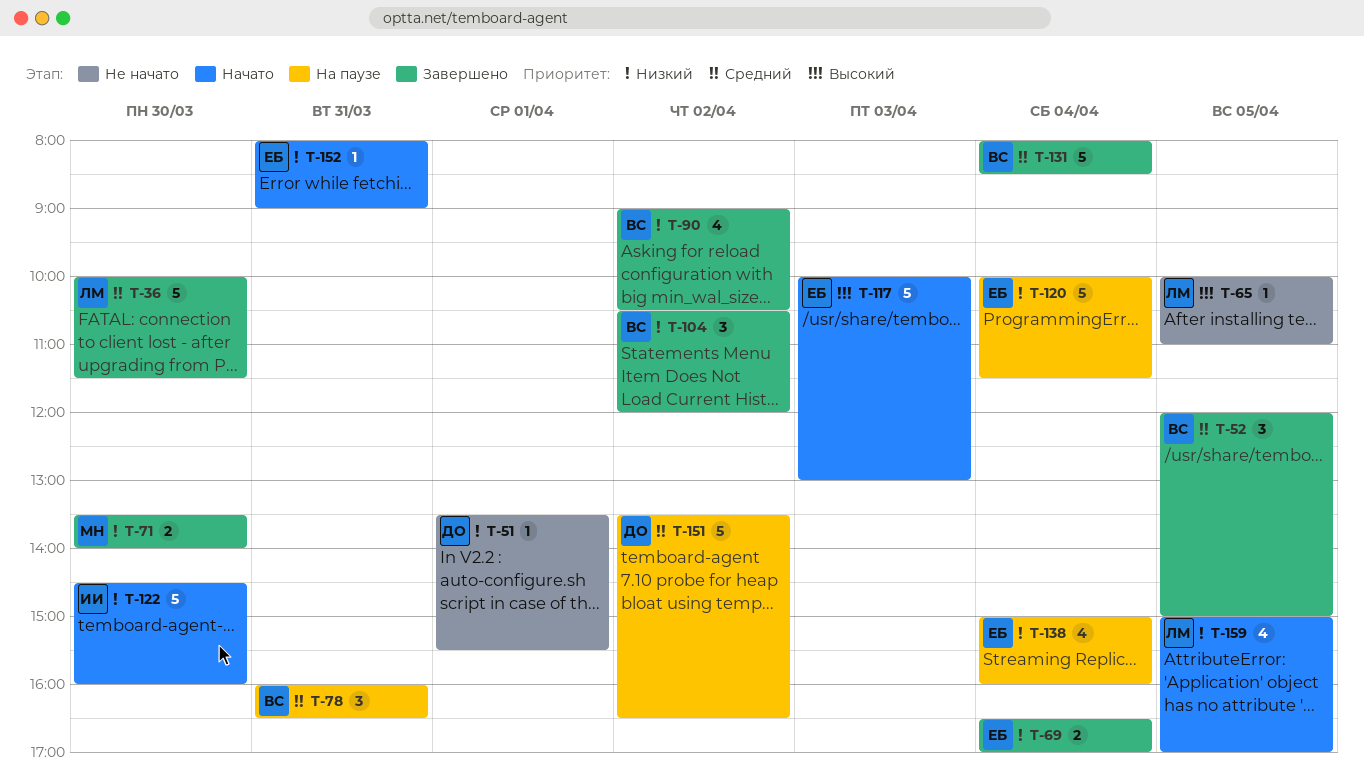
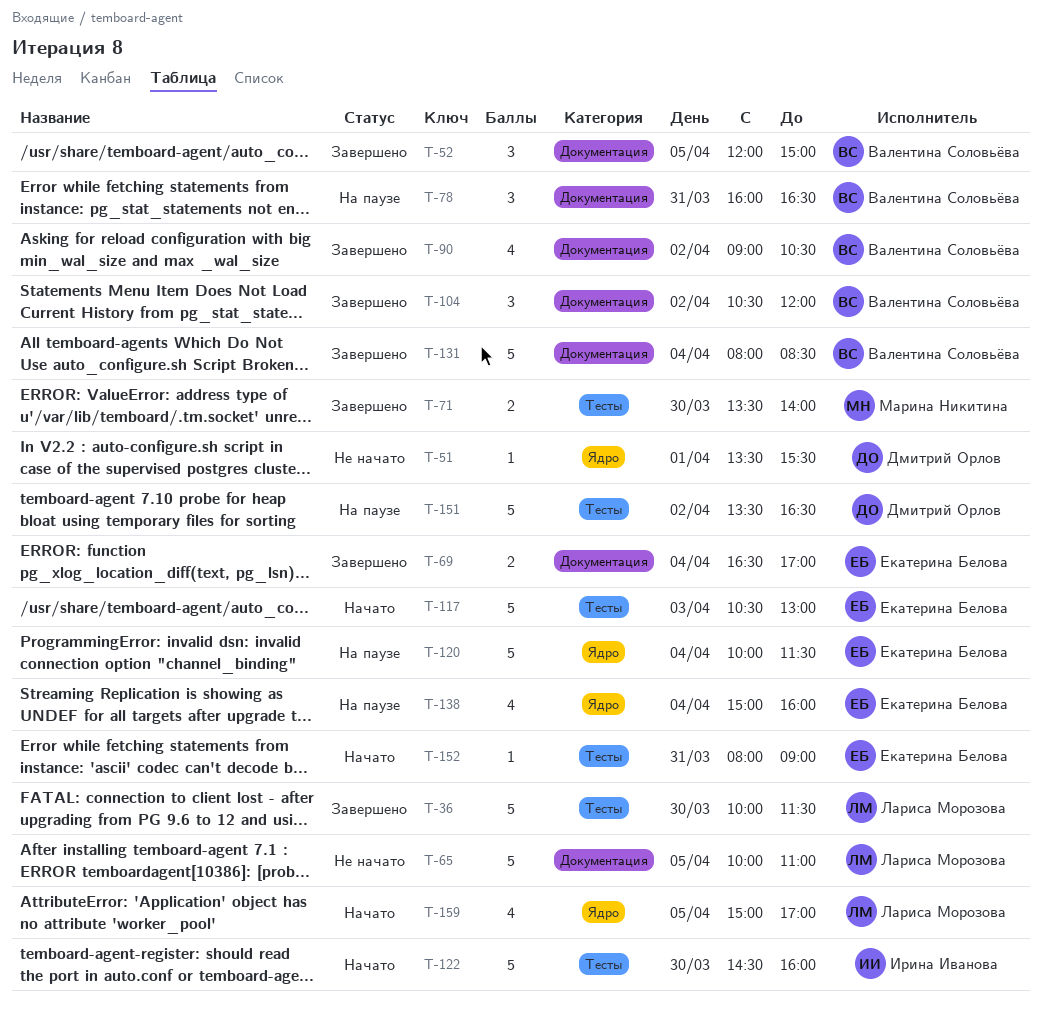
T-65, estimate: 1 -> 5
T-117, begins: 10:00 -> 10:30

